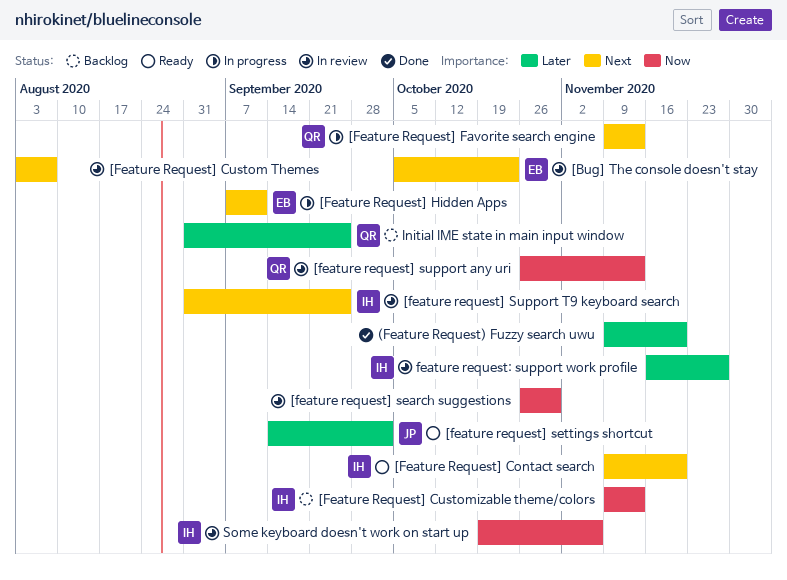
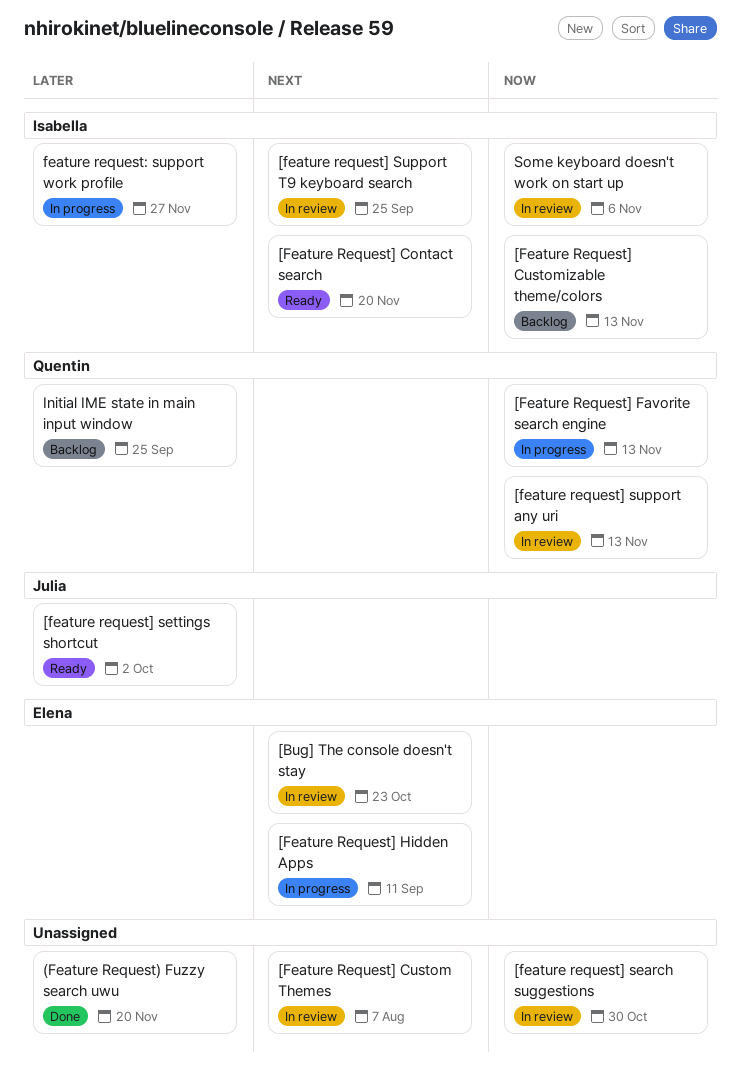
[Feature Request] Favorite search engine, priority: Next -> Now
feature request: support work profile, status: In review -> In progress

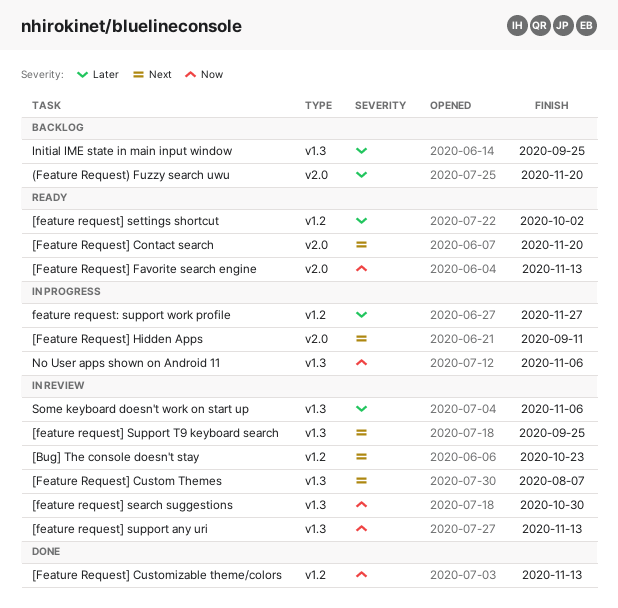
(Feature Request) Fuzzy search uwu, status: Done -> Backlog
[Feature Request] Customizable theme/colors, status: Backlog -> Done
[Feature Request] Favorite search engine, status: In progress -> Ready
No User apps shown on Android 11: none -> present
Some keyboard doesn't work on start up, priority: Now -> Later

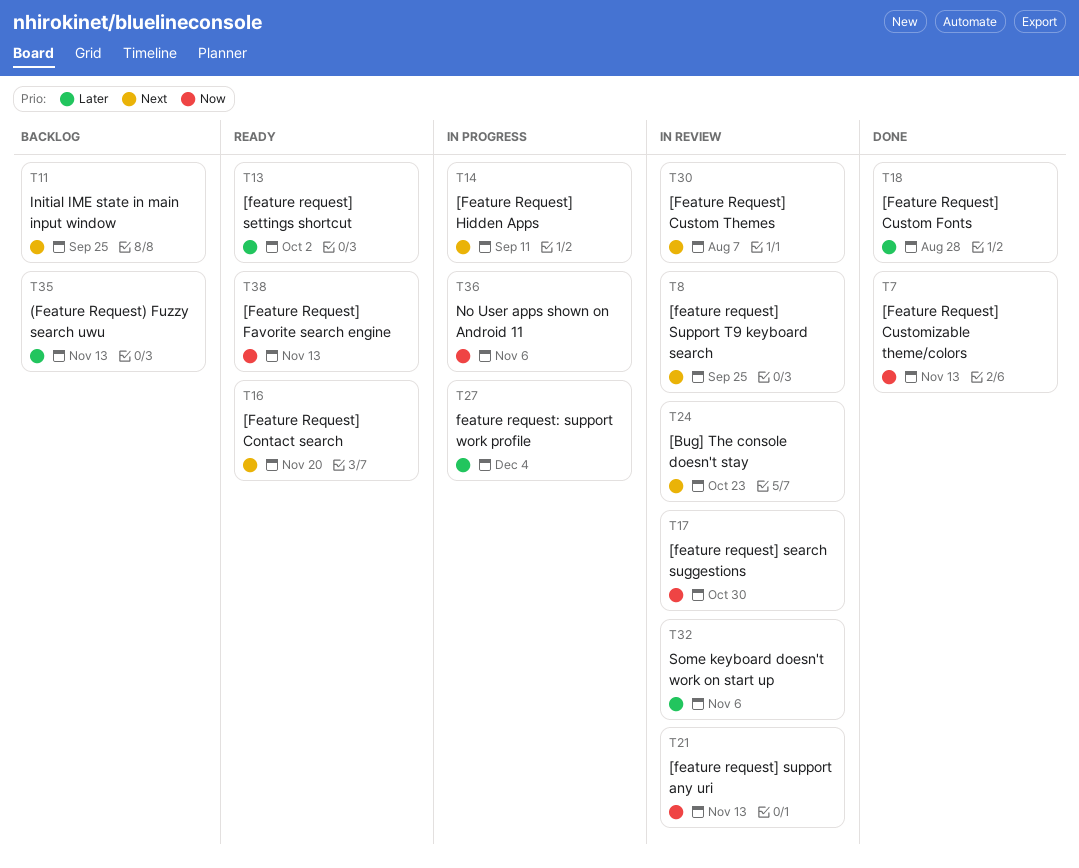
(Feature Request) Fuzzy search uwu, due: Nov 20 -> Nov 13
[Feature Request] Custom Fonts: none -> present
feature request: support work profile, due: Nov 27 -> Dec 4
Initial IME state in main input window, priority: Later -> Next

